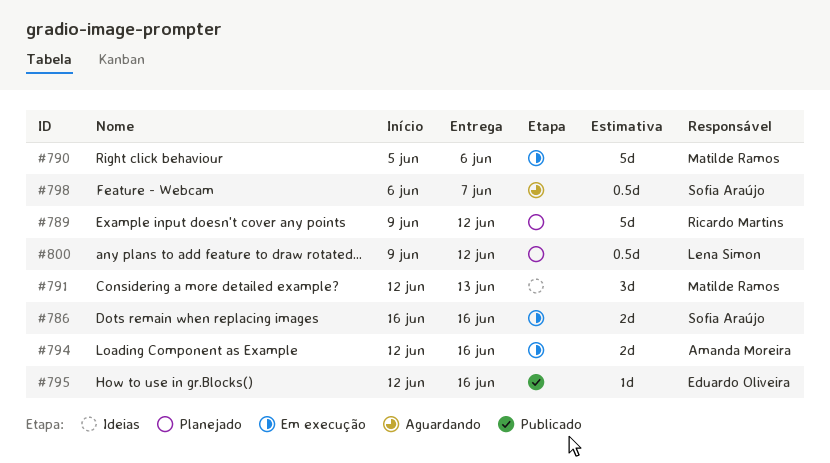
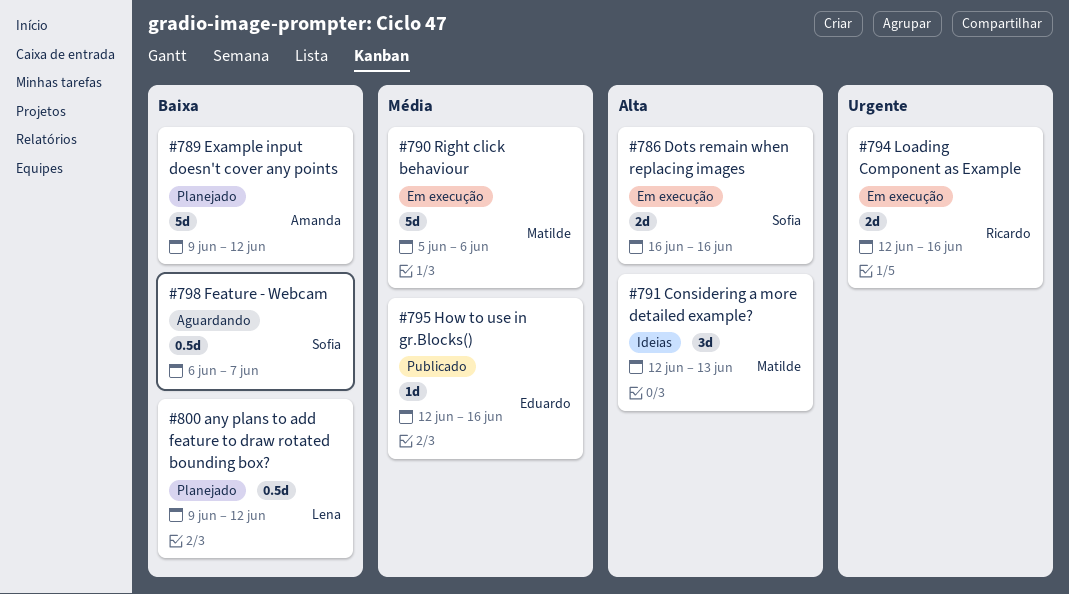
#789, owner: Ricardo Martins -> Amanda Moreira
#794, owner: Amanda Moreira -> Ricardo Martins

